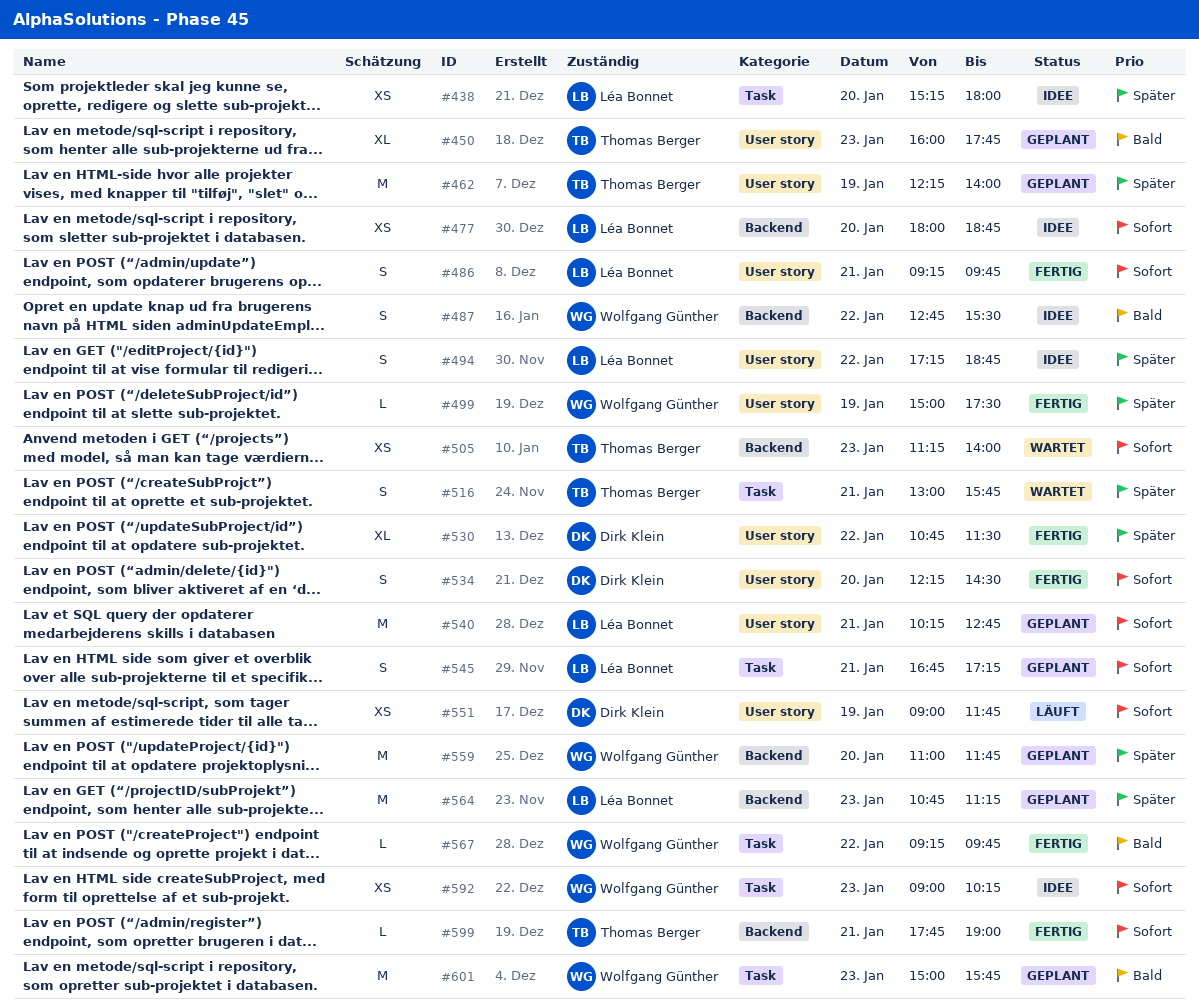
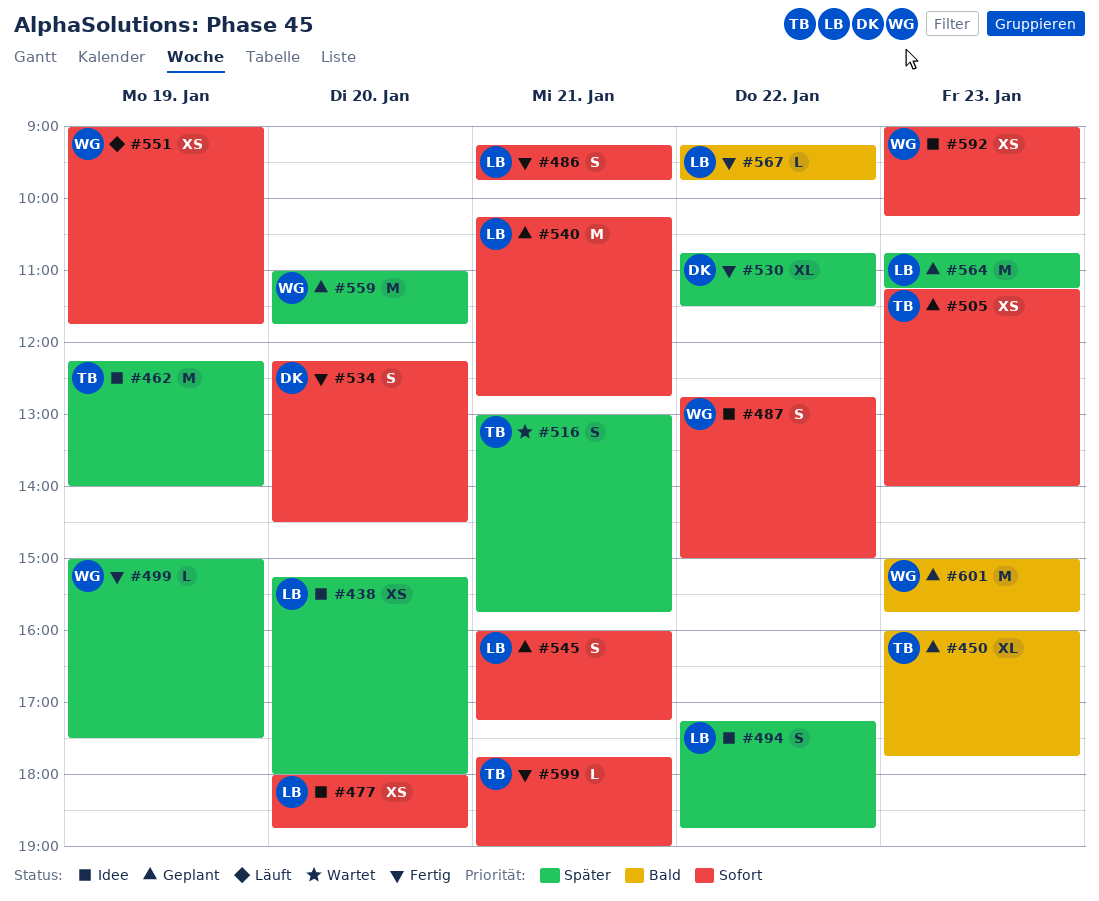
#462, status: Geplant -> Idee
#487, priority: Bald -> Sofort
#487, ends: 15:30 -> 15:00
#505, status: Wartet -> Geplant
#545, begins: 16:45 -> 16:00
#551, owner: Dirk Klein -> Wolfgang Günther
#567, owner: Wolfgang Günther -> Léa Bonnet

